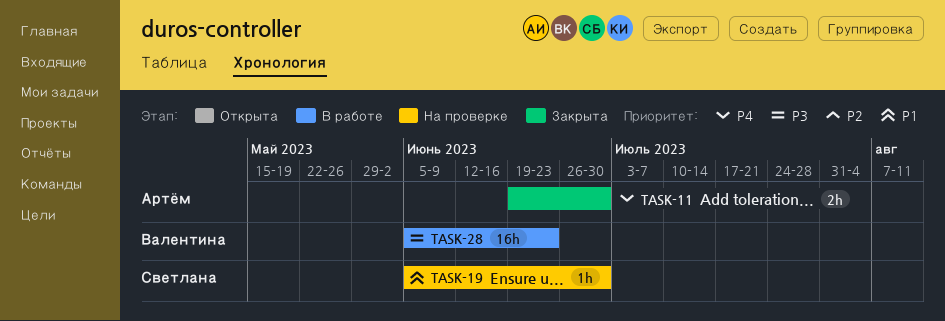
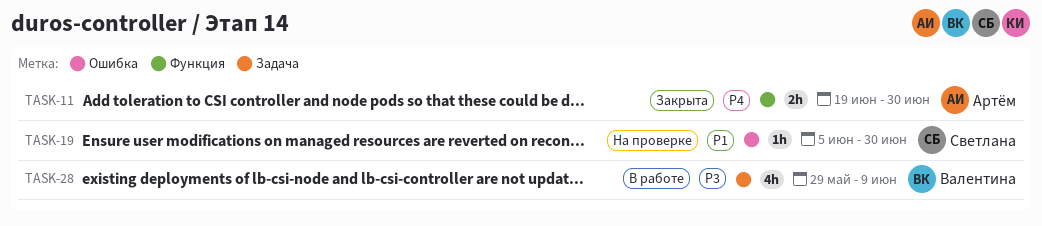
TASK-28, estimate: 16h -> 4h
TASK-28, start: Jun 5 -> May 29
TASK-28, due: Jun 23 -> Jun 9

